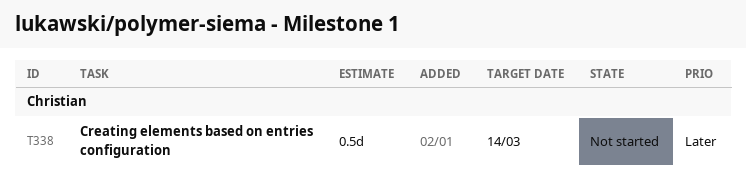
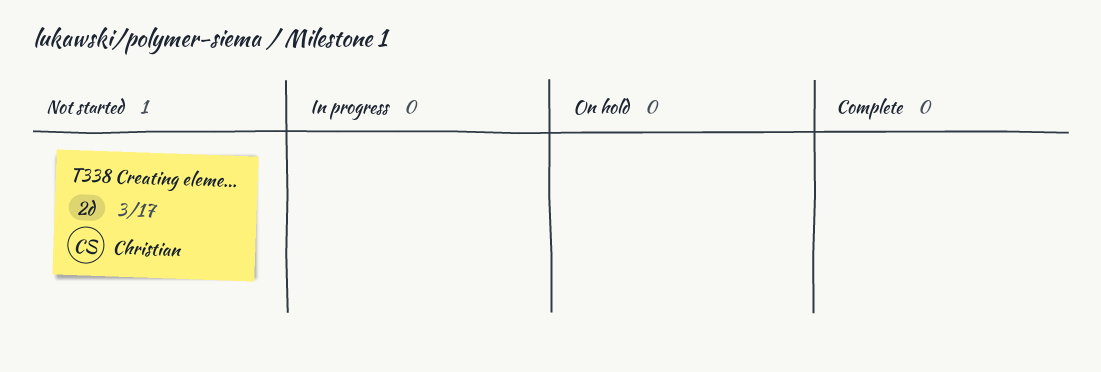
T338, estimate: 0.5d -> 2d
T338, due: Mar 14 -> Mar 17

